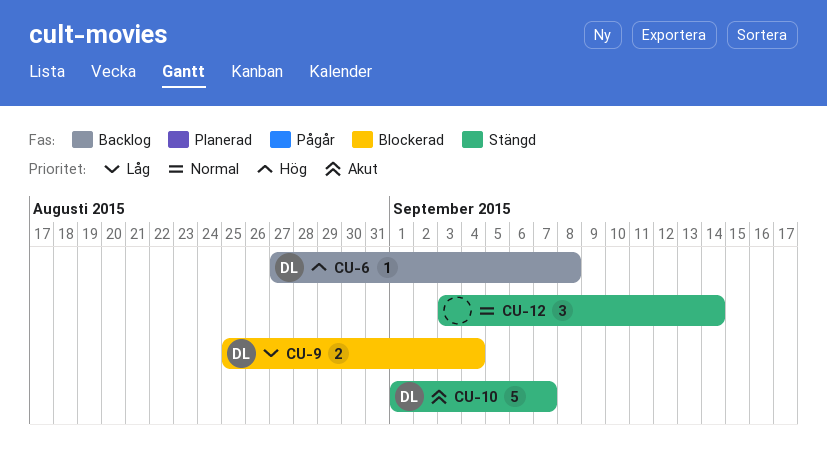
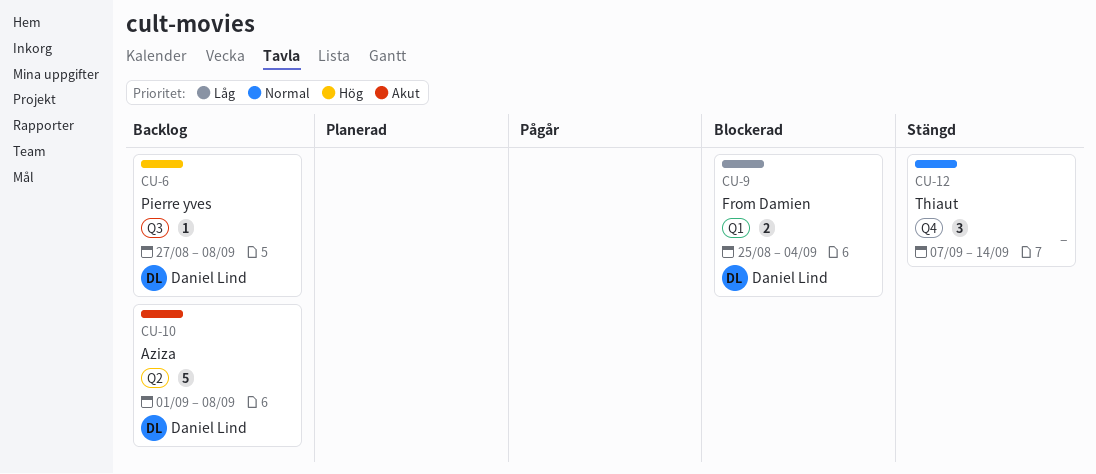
CU-10, status: Stängd -> Backlog
CU-10, due: Sep 7 -> Sep 8
CU-12, start: Sep 3 -> Sep 7

